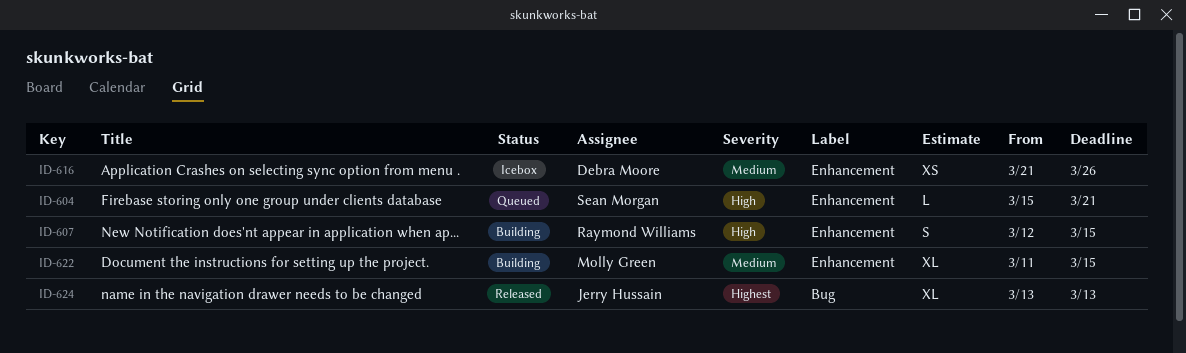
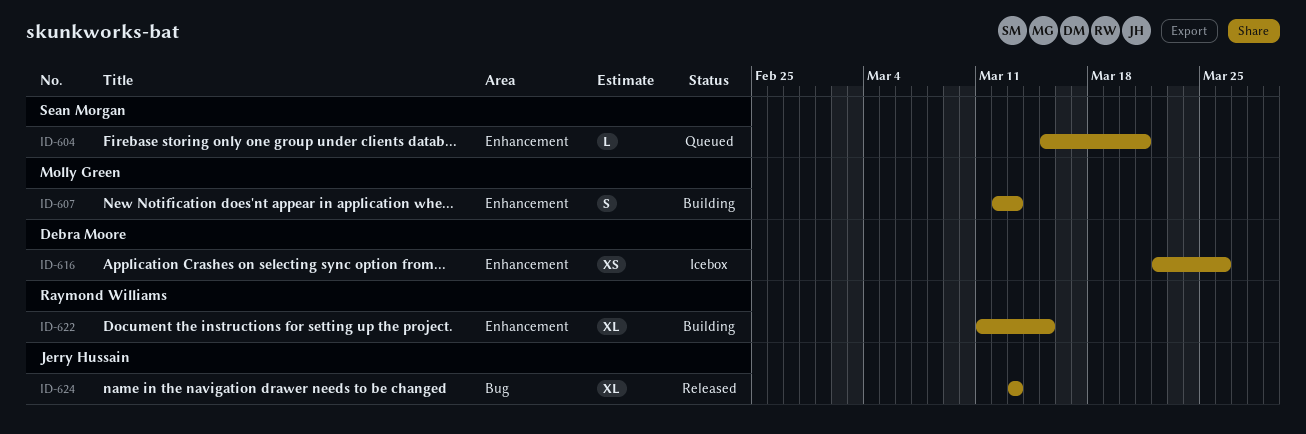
ID-607, owner: Raymond Williams -> Molly Green
ID-607, due: Mar 15 -> Mar 13
ID-616, start: Mar 21 -> Mar 22
ID-622, owner: Molly Green -> Raymond Williams

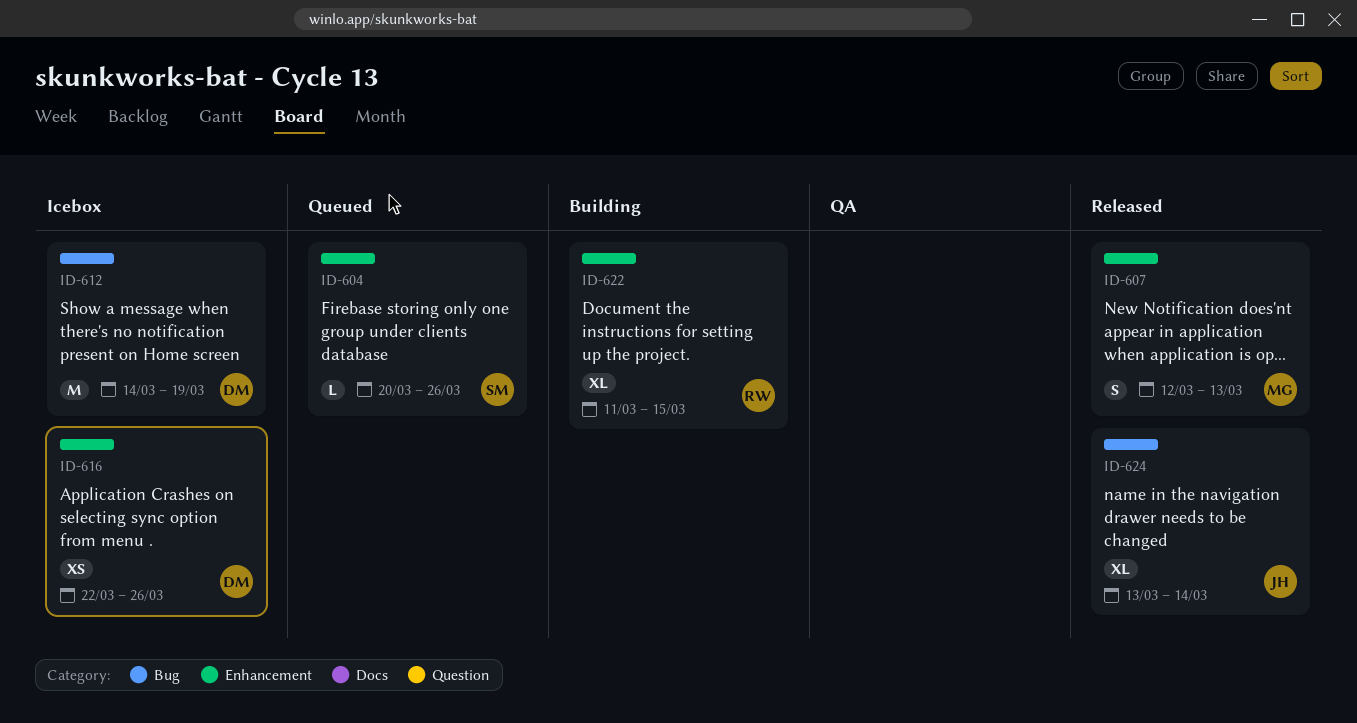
ID-604, start: Mar 15 -> Mar 20
ID-604, due: Mar 21 -> Mar 26
ID-607, status: Building -> Released
ID-612: none -> present
ID-624, due: Mar 13 -> Mar 14

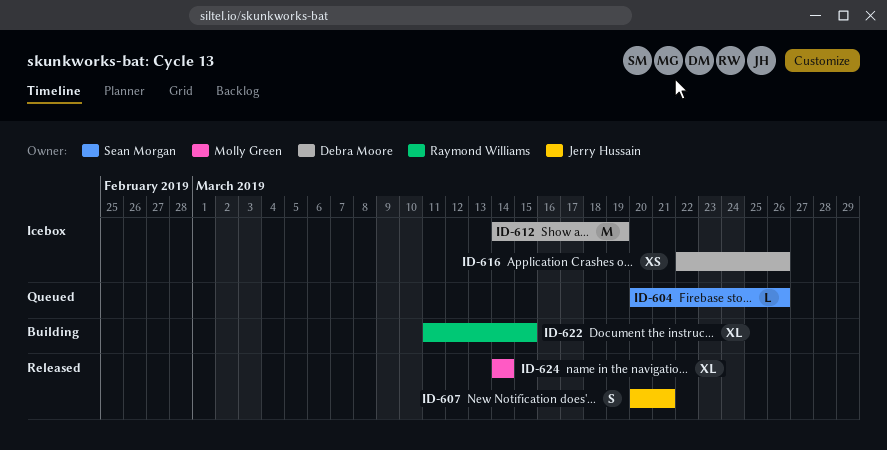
ID-607, owner: Molly Green -> Jerry Hussain
ID-607, start: Mar 12 -> Mar 20
ID-607, due: Mar 13 -> Mar 21
ID-624, owner: Jerry Hussain -> Molly Green
ID-624, start: Mar 13 -> Mar 14

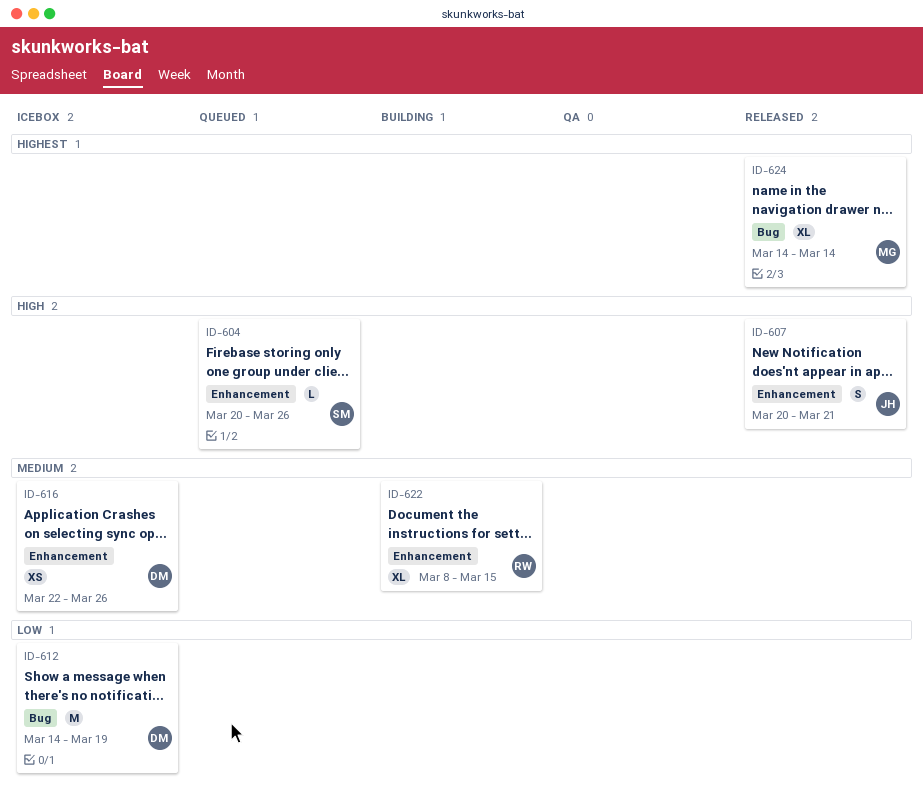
ID-622, start: Mar 11 -> Mar 8

